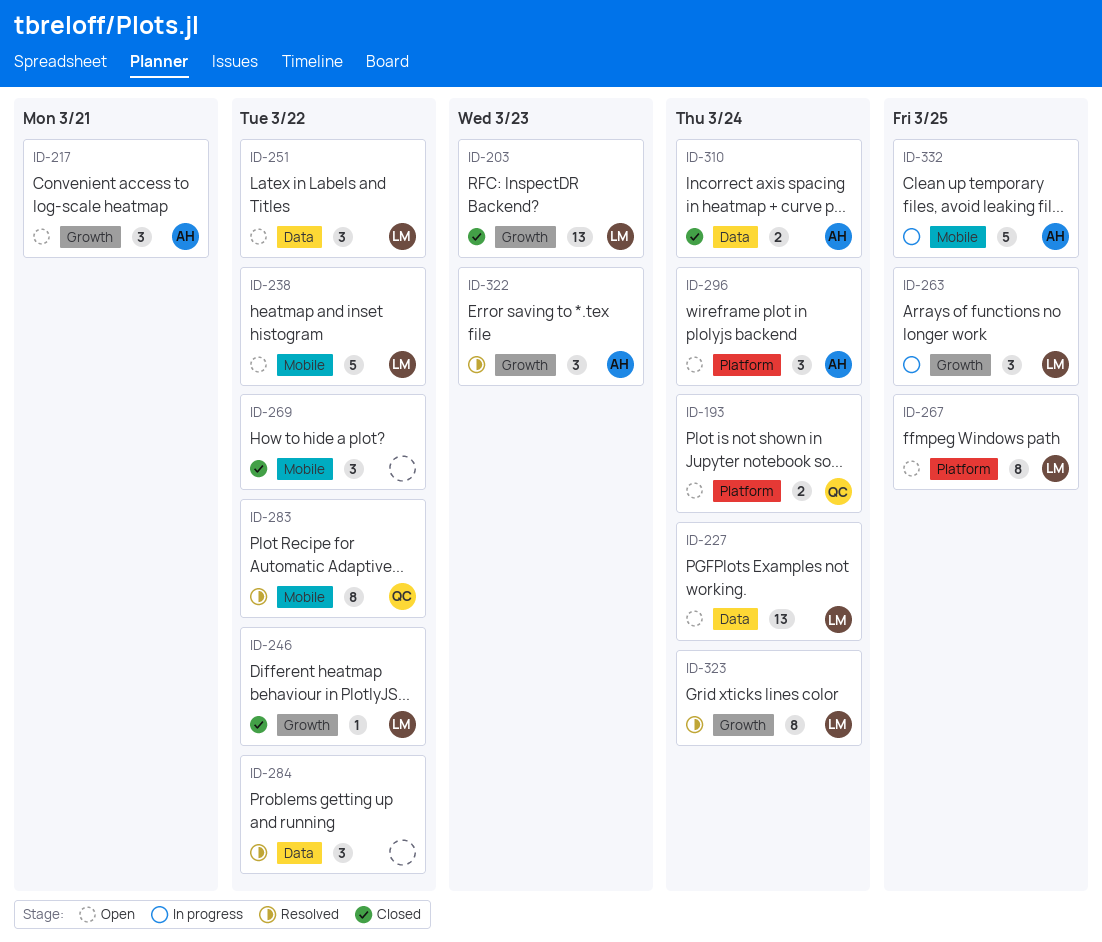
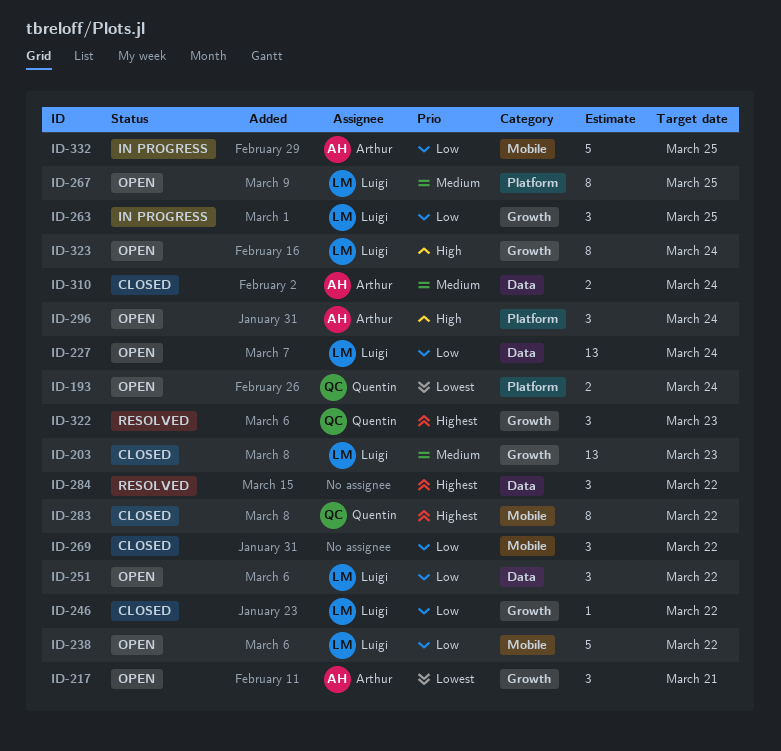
ID-283, status: Resolved -> Closed
ID-322, owner: Arthur -> Quentin
ID-323, status: Resolved -> Open

